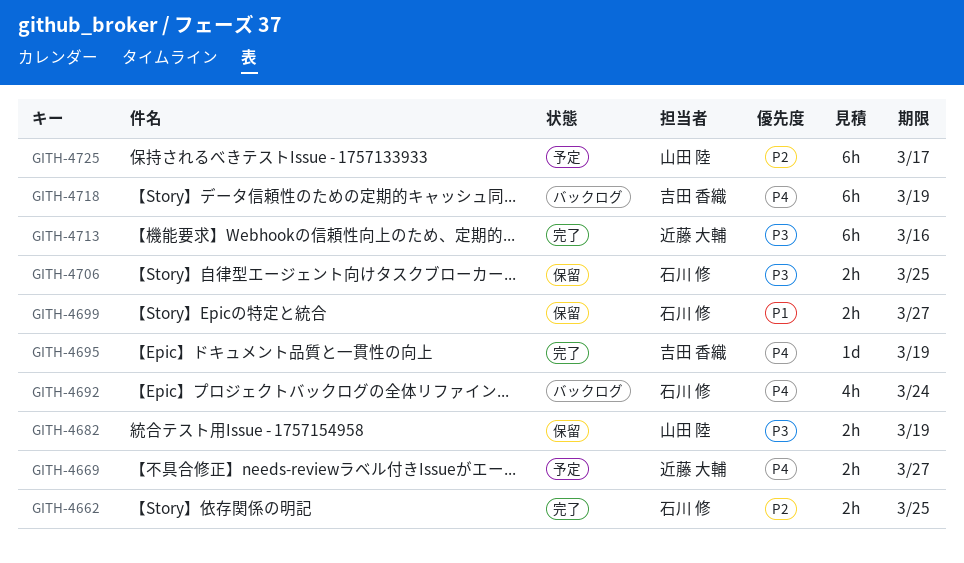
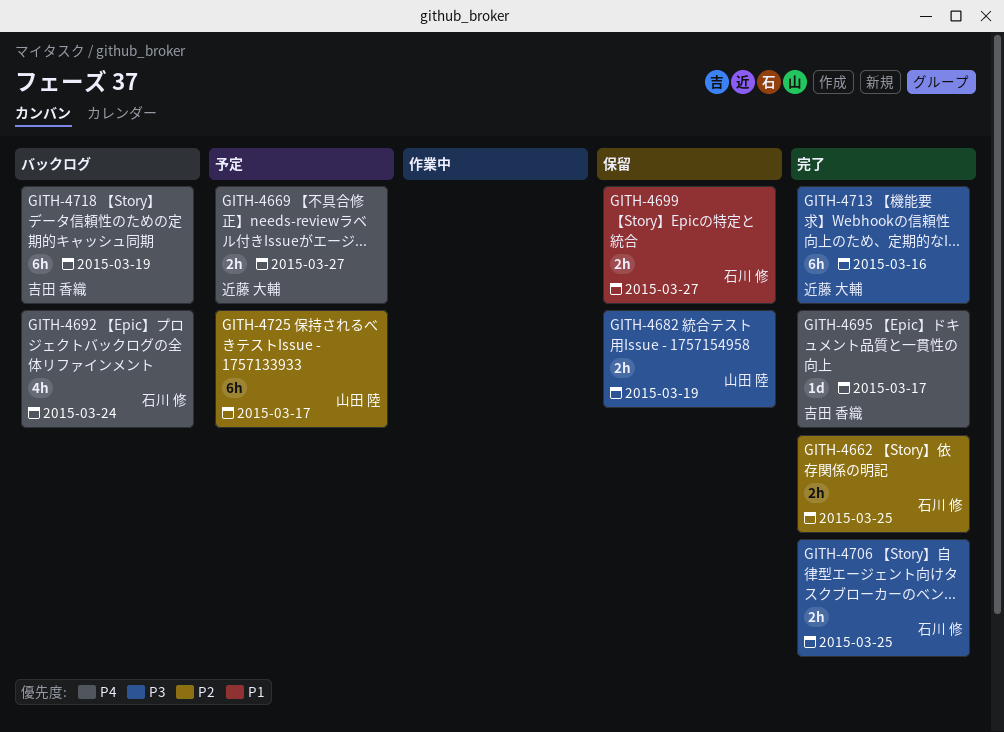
GITH-4695, due: Mar 19 -> Mar 17
GITH-4706, status: 保留 -> 完了

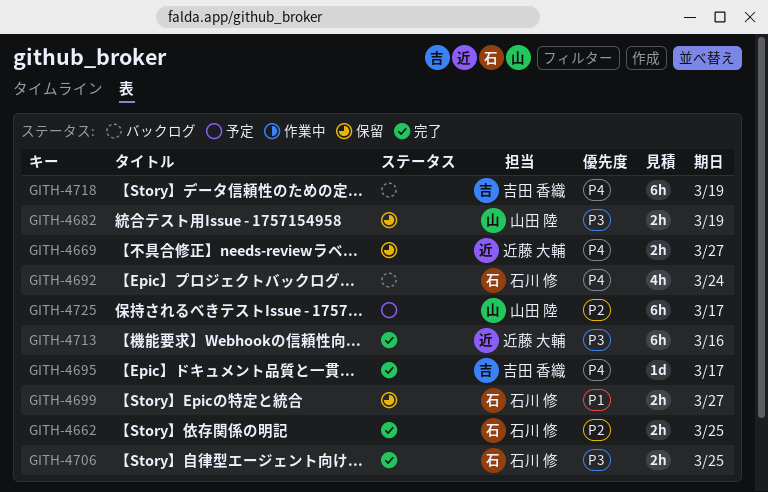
GITH-4669, status: 予定 -> 保留

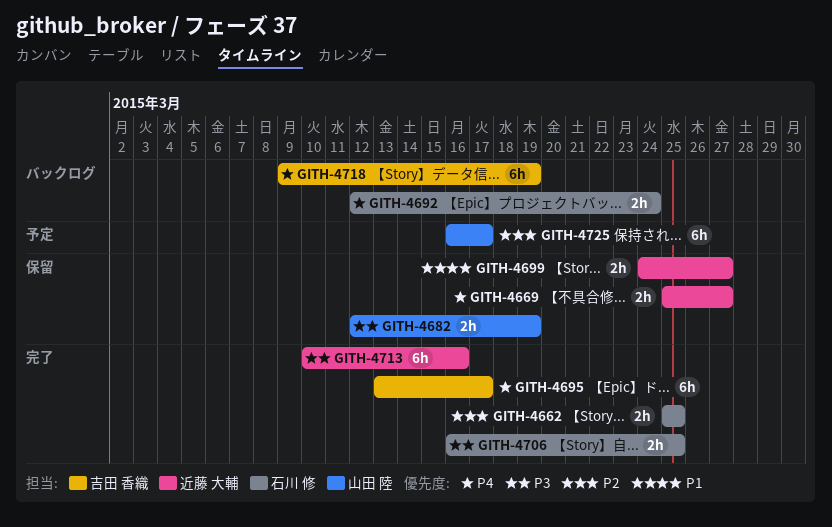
GITH-4692, estimate: 4h -> 2h
GITH-4695, estimate: 1d -> 6h
GITH-4699, owner: 石川 修 -> 近藤 大輔

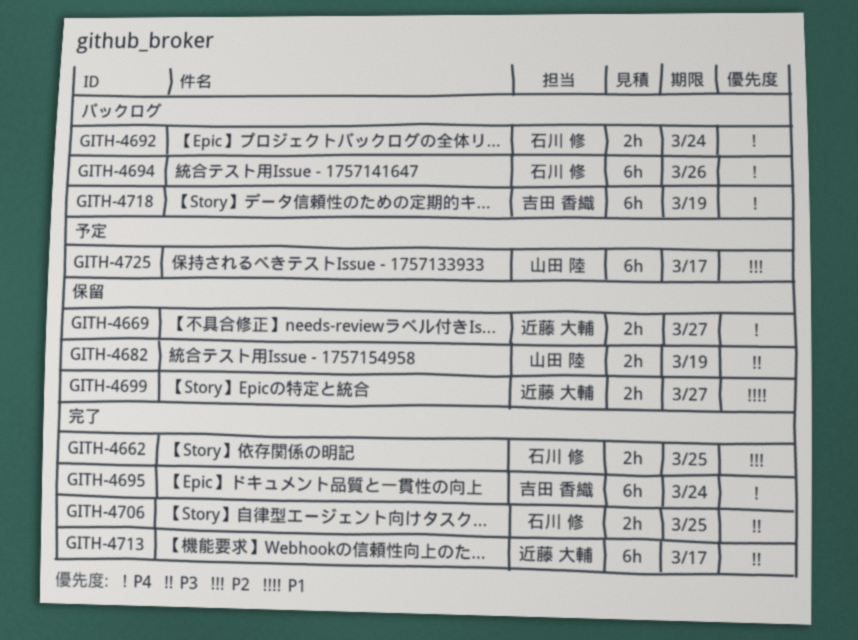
GITH-4694: none -> present
GITH-4695, due: Mar 17 -> Mar 24
GITH-4713, due: Mar 16 -> Mar 17

